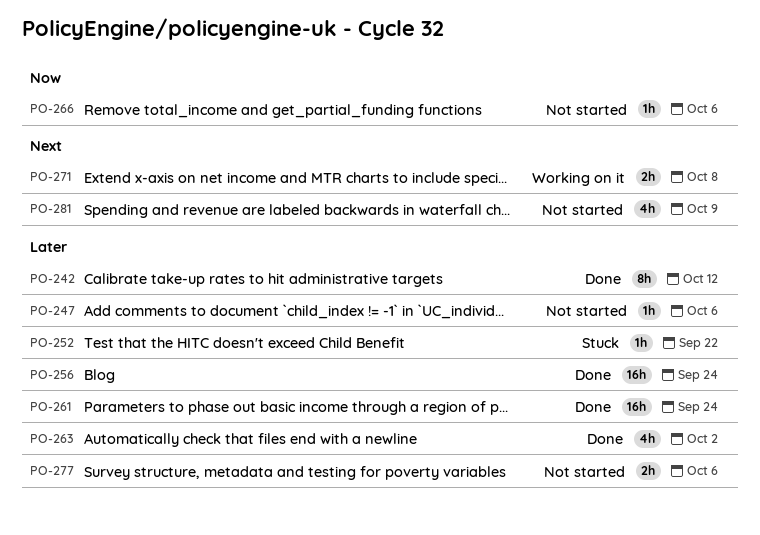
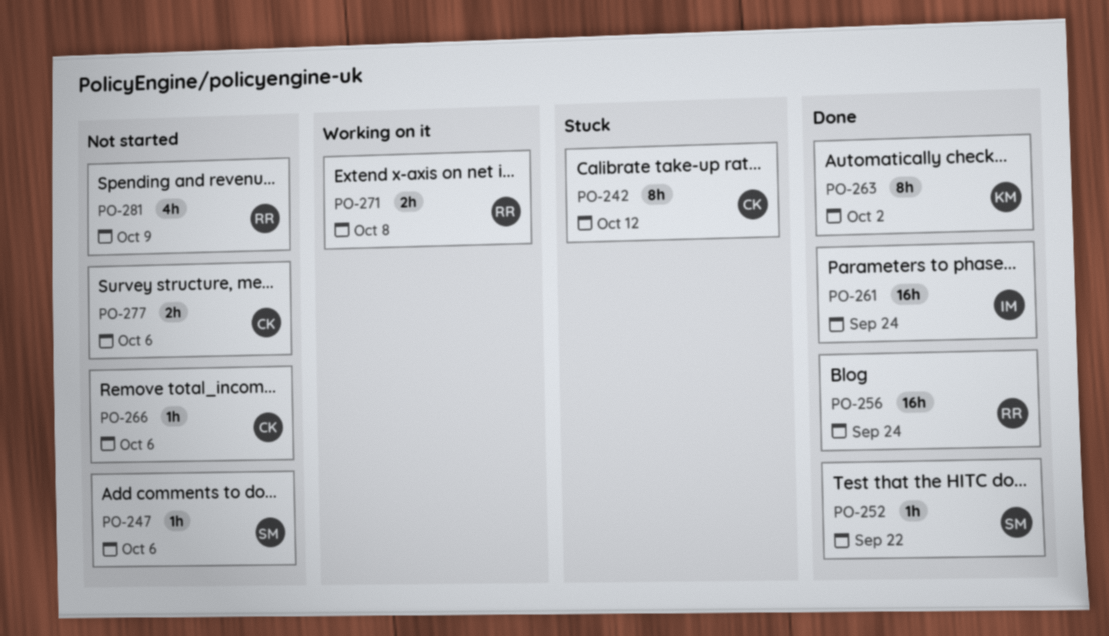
PO-242, status: Done -> Stuck
PO-252, status: Stuck -> Done
PO-263, estimate: 4h -> 8h

